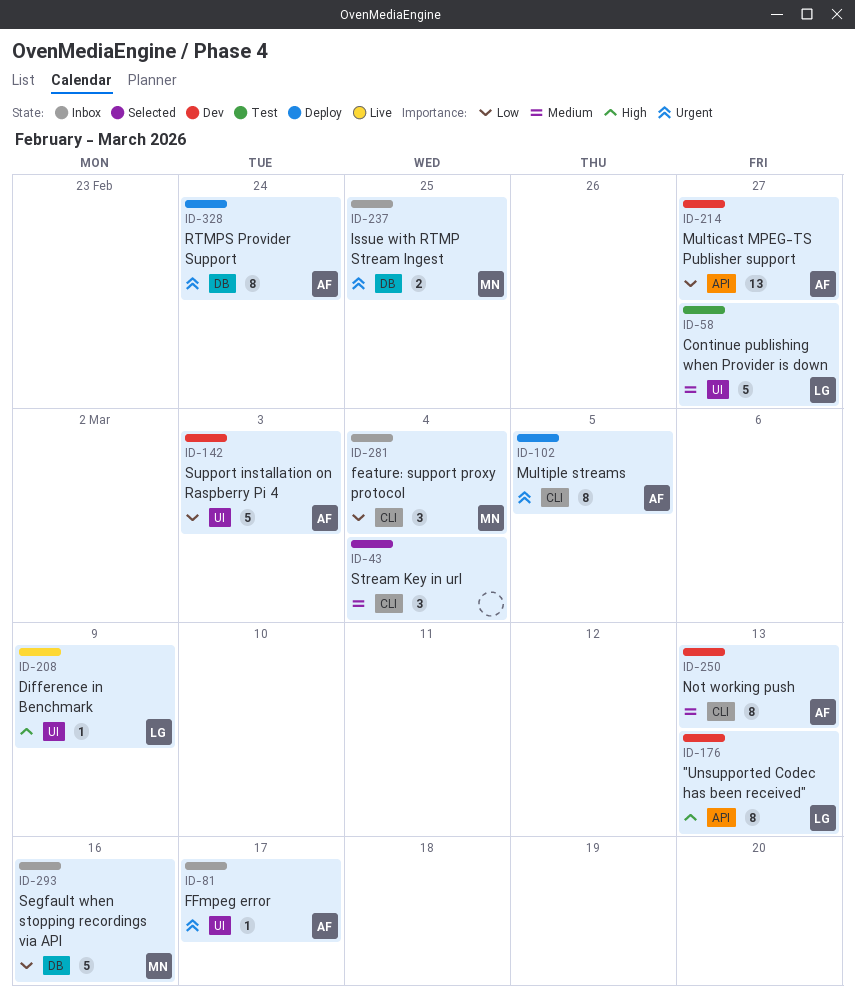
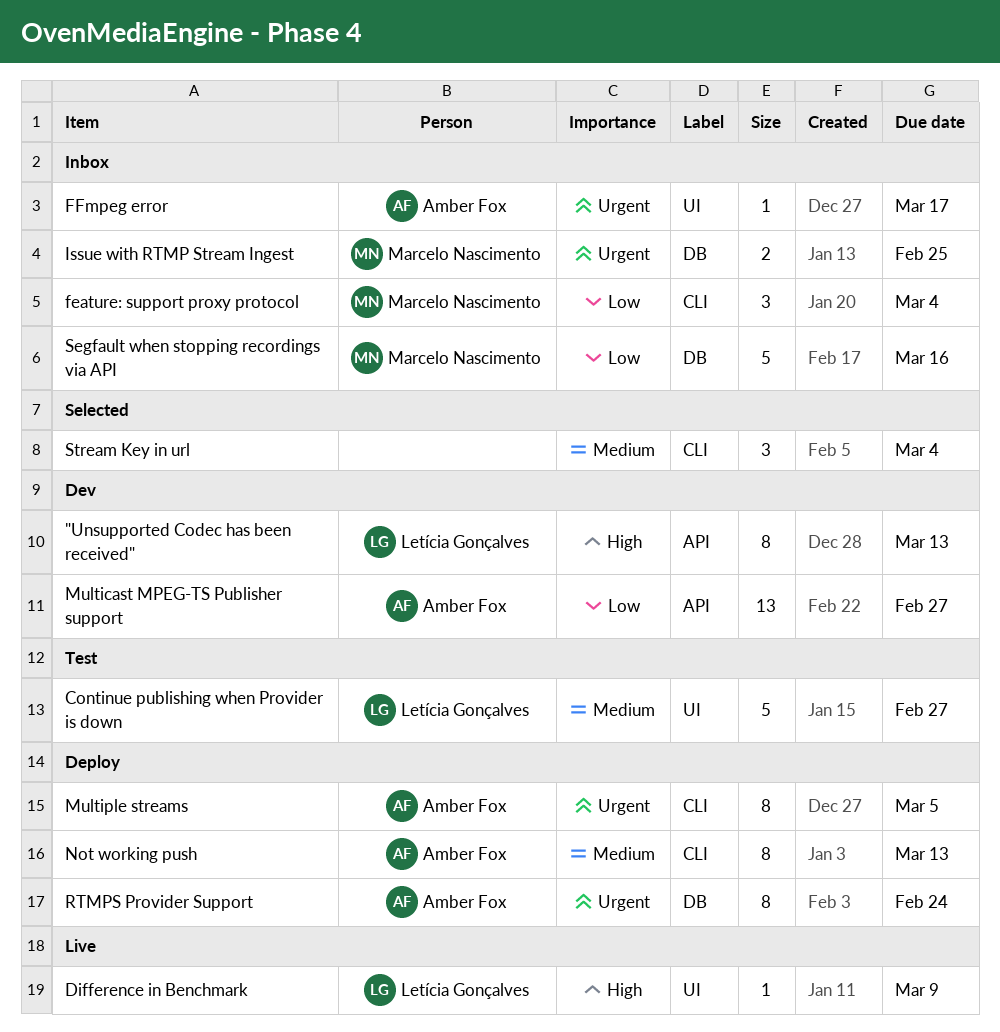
Not working push, status: Dev -> Deploy
Support installation on Raspberry Pi 4: present -> none

